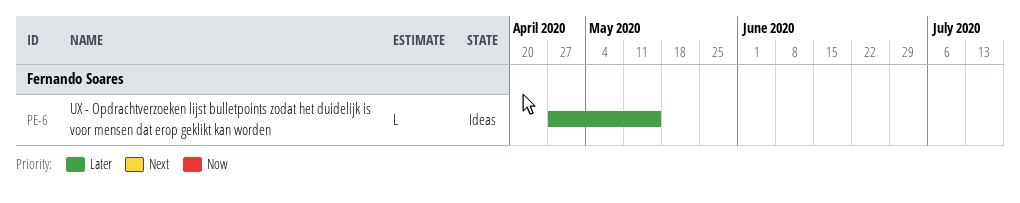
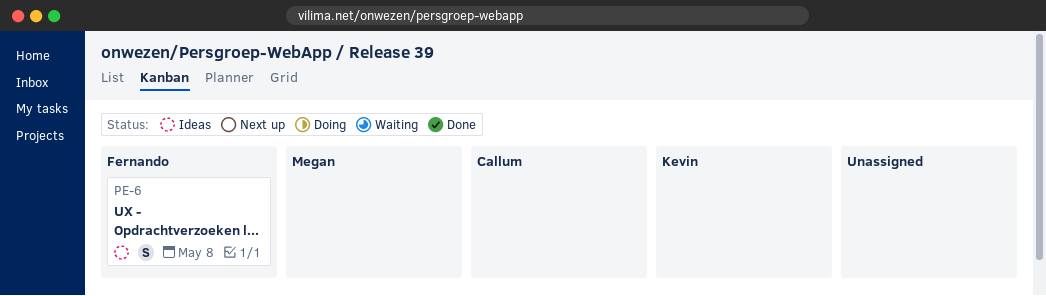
PE-6, estimate: L -> S
PE-6, due: May 15 -> May 8

